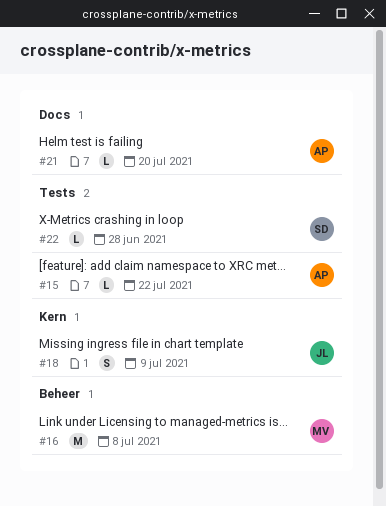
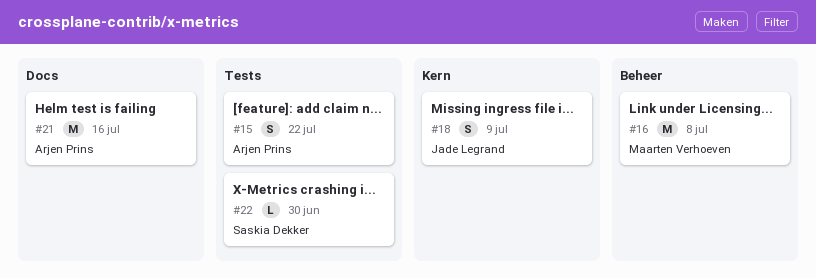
#15, estimate: L -> S
#21, estimate: L -> M
#21, due: Jul 20 -> Jul 16
#22, due: Jun 28 -> Jun 30

